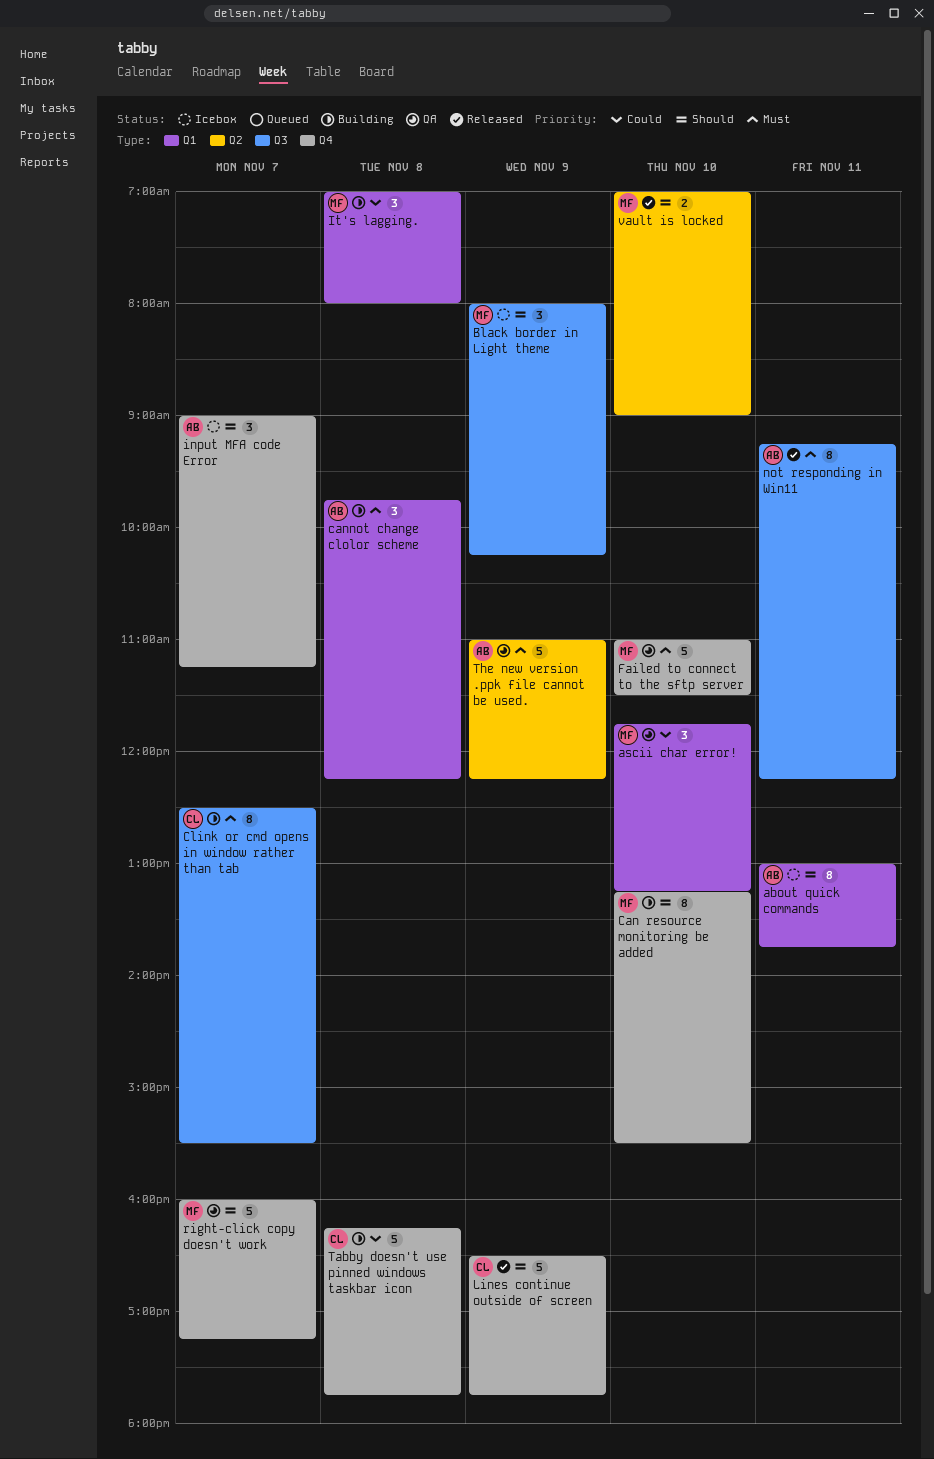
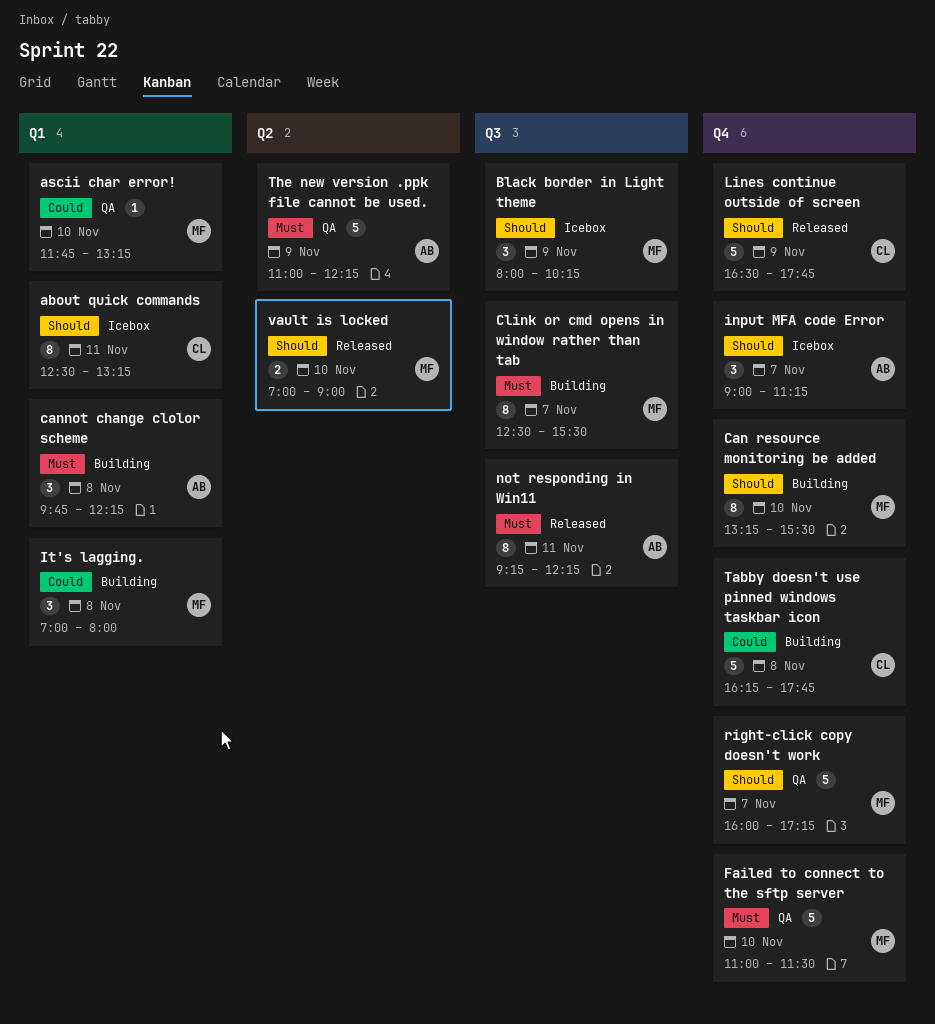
about quick commands, owner: AB -> CL
about quick commands, begins: 13:00 -> 12:30
about quick commands, ends: 13:45 -> 13:15
ascii char error!, estimate: 3 -> 1
Clink or cmd opens in window rather than tab, owner: CL -> MF

